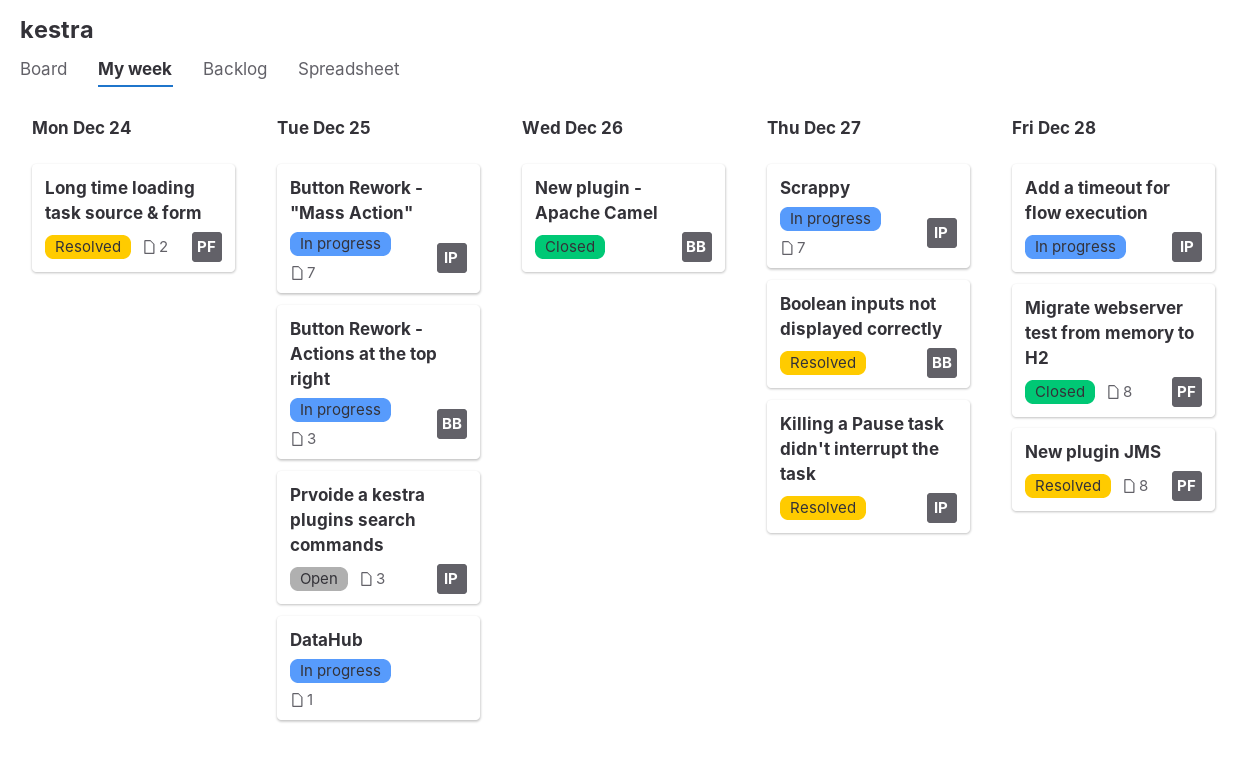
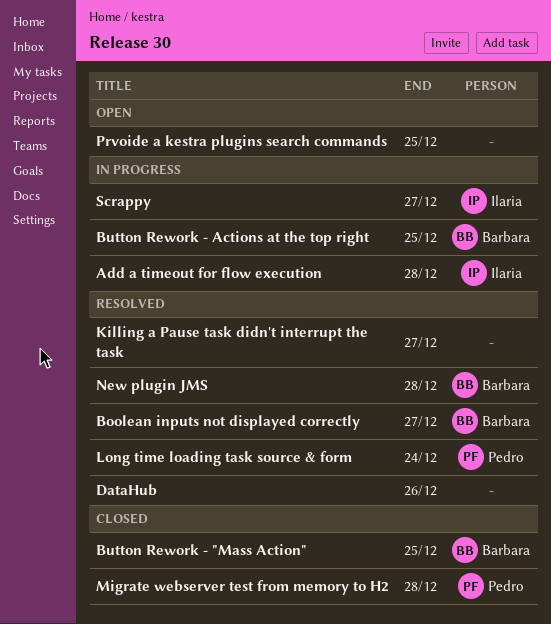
Button Rework - "Mass Action", status: In progress -> Closed
Button Rework - "Mass Action", owner: Ilaria -> Barbara
DataHub, status: In progress -> Resolved
DataHub, due: Dec 25 -> Dec 26
Killing a Pause task didn't interrupt the task, owner: Ilaria -> none
New plugin - Apache Camel: present -> none
New plugin JMS, owner: Pedro -> Barbara
Prvoide a kestra plugins search commands, owner: Ilaria -> none

